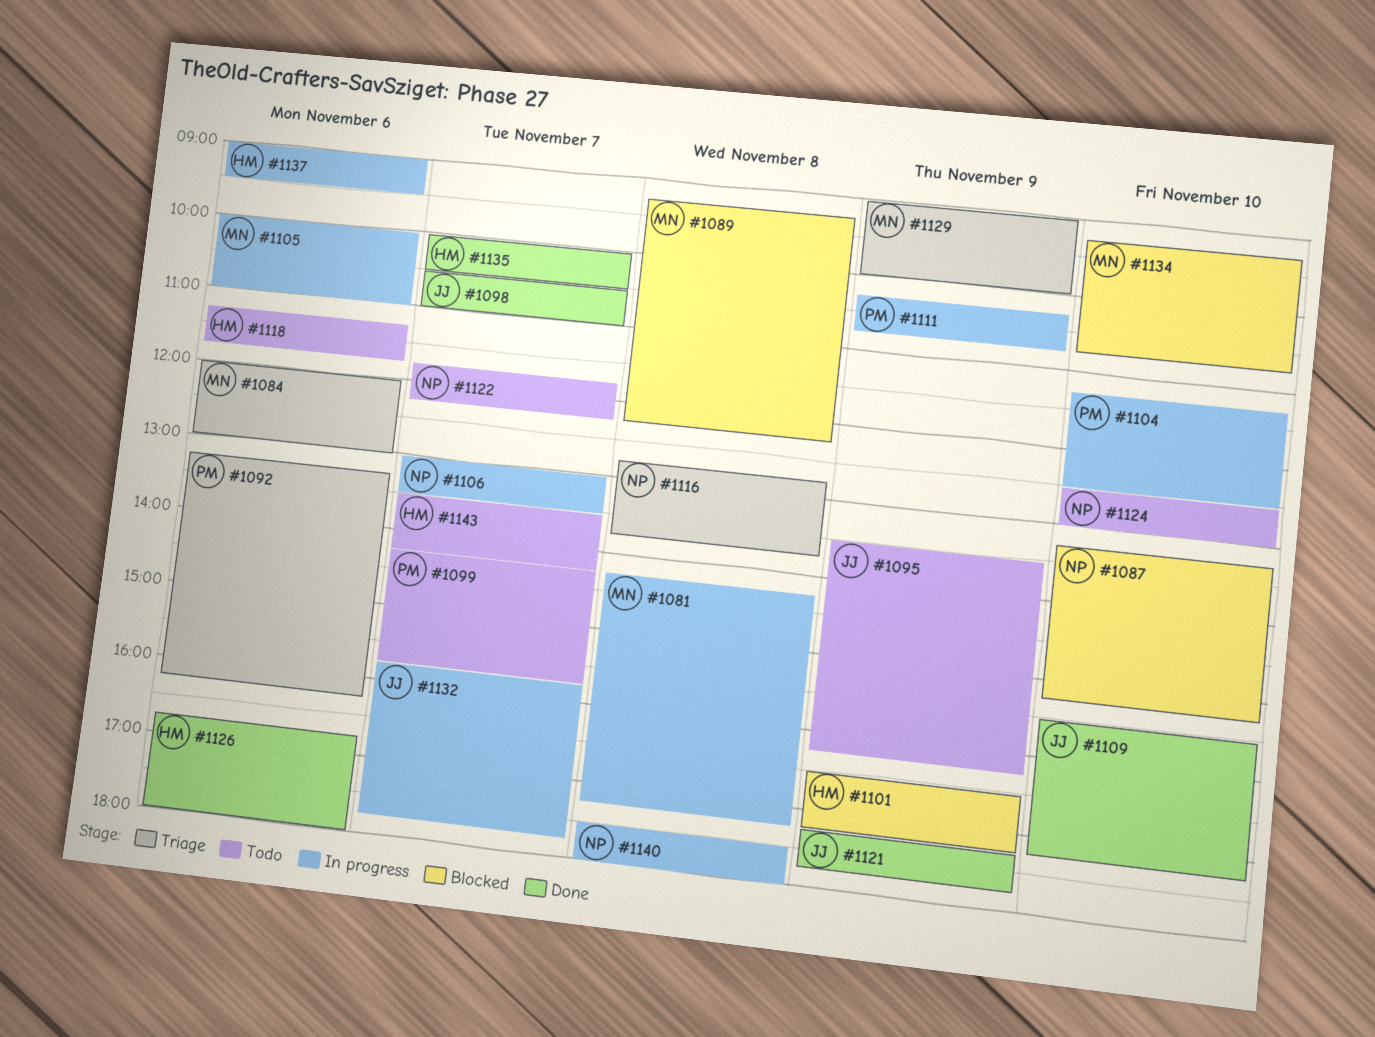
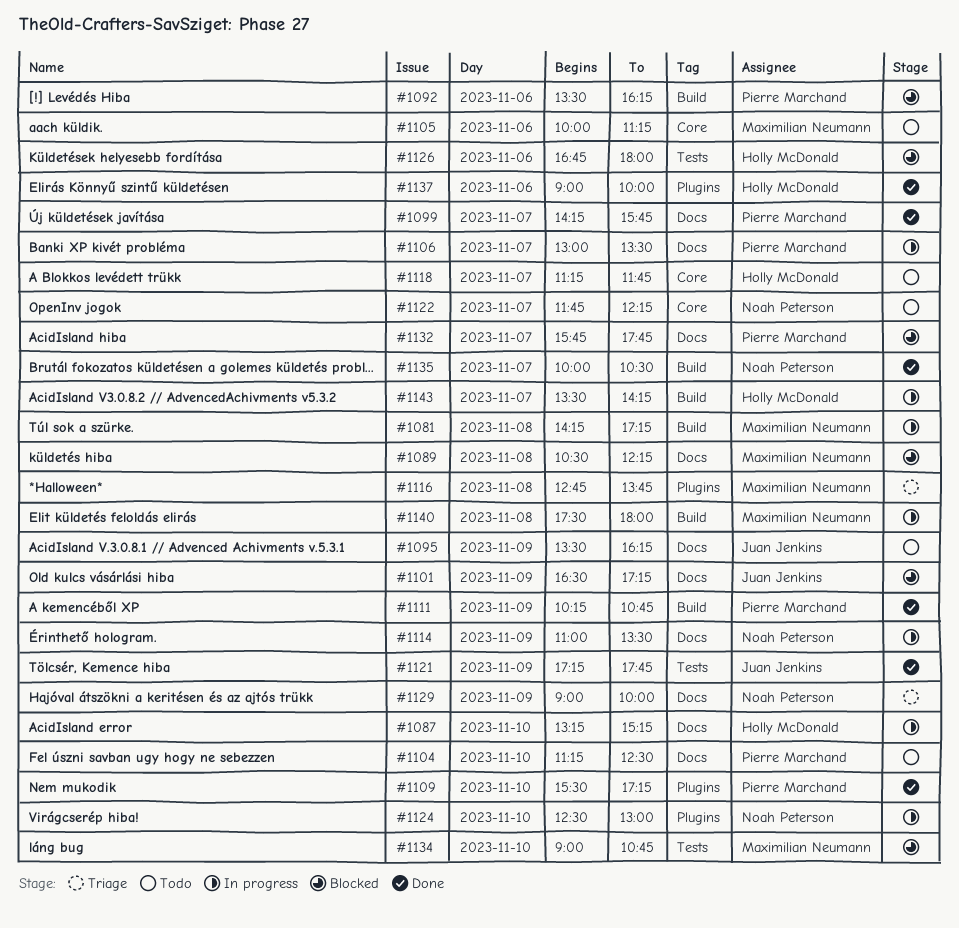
#1084: present -> none
#1087, status: Blocked -> In progress
#1087, owner: Noah Peterson -> Holly McDonald
#1089, begins: 09:15 -> 10:30
#1092, status: Triage -> Blocked
#1092, begins: 13:15 -> 13:30
#1098: present -> none
#1099, status: Todo -> Done
#1101, owner: Holly McDonald -> Juan Jenkins
#1104, status: In progress -> Todo
#1105, status: In progress -> Todo
#1105, ends: 11:00 -> 11:15
#1106, owner: Noah Peterson -> Pierre Marchand
#1109, owner: Juan Jenkins -> Pierre Marchand
#1111, status: In progress -> Done
#1114: none -> present
#1116, owner: Noah Peterson -> Maximilian Neumann
#1118, day: Nov 6 -> Nov 7
#1124, status: Todo -> In progress
#1126, status: Done -> Blocked
#1129, owner: Maximilian Neumann -> Noah Peterson
#1132, status: In progress -> Blocked
#1132, owner: Juan Jenkins -> Pierre Marchand
#1134, begins: 09:15 -> 09:00
#1135, owner: Holly McDonald -> Noah Peterson
#1137, status: In progress -> Done
#1137, ends: 09:30 -> 10:00
#1140, owner: Noah Peterson -> Maximilian Neumann
#1143, status: Todo -> In progress

